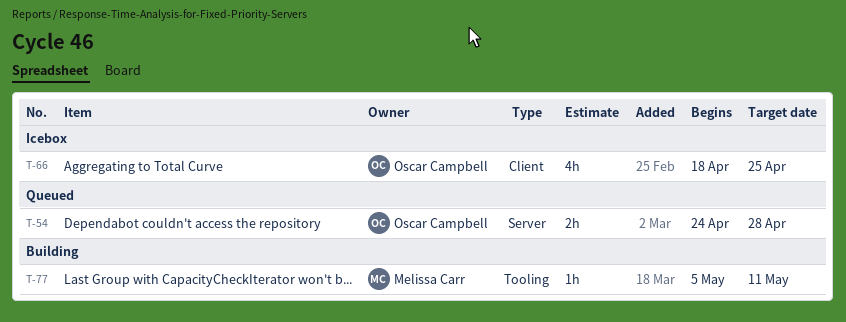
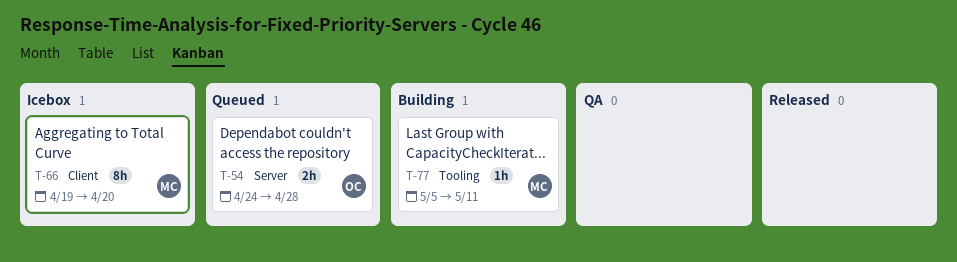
T-66, owner: Oscar Campbell -> Melissa Carr
T-66, estimate: 4h -> 8h
T-66, start: Apr 18 -> Apr 19
T-66, due: Apr 25 -> Apr 20

